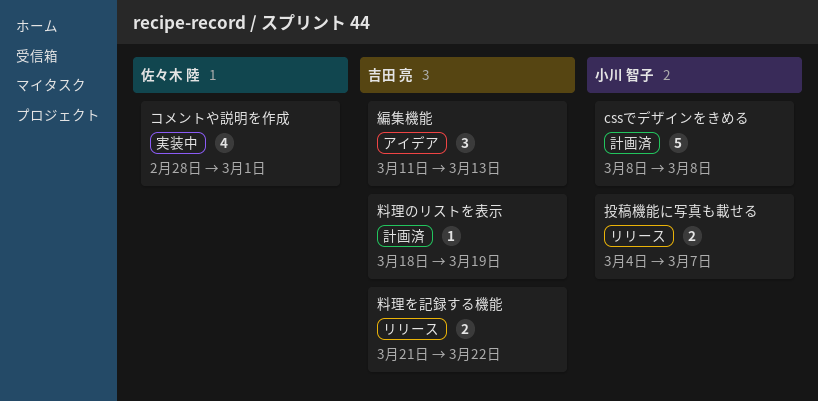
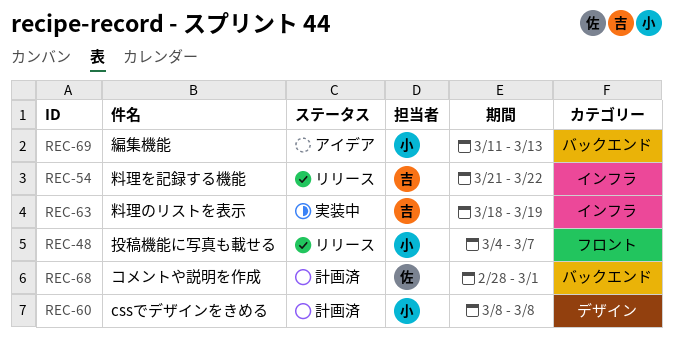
コメントや説明を作成, status: 実装中 -> 計画済
料理のリストを表示, status: 計画済 -> 実装中
編集機能, owner: 吉田 亮 -> 小川 智子

